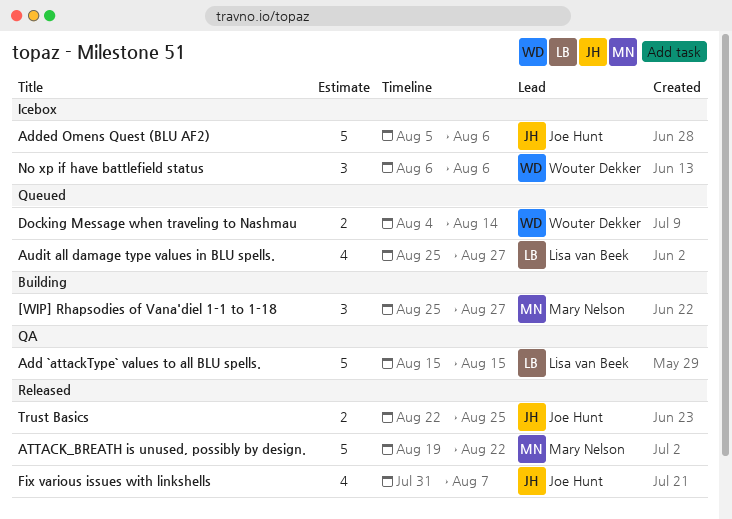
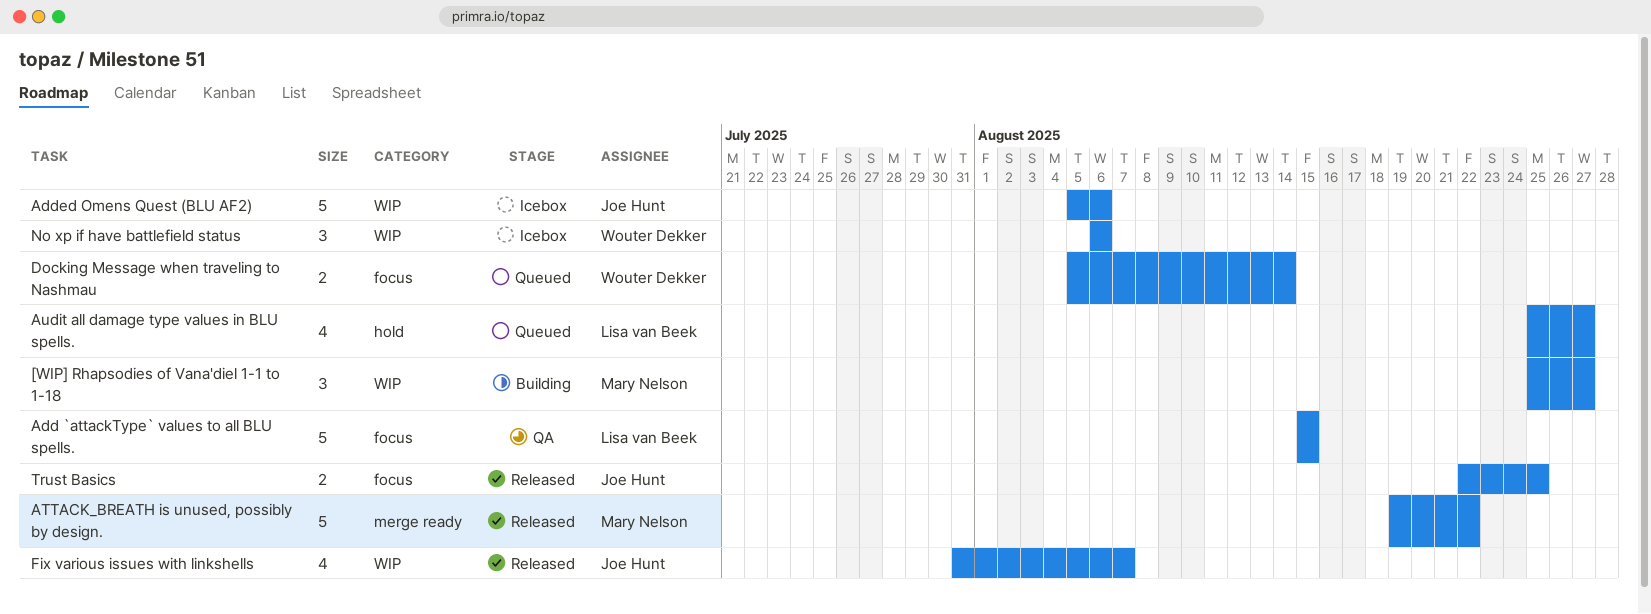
Docking Message when traveling to Nashmau, start: Aug 4 -> Aug 5

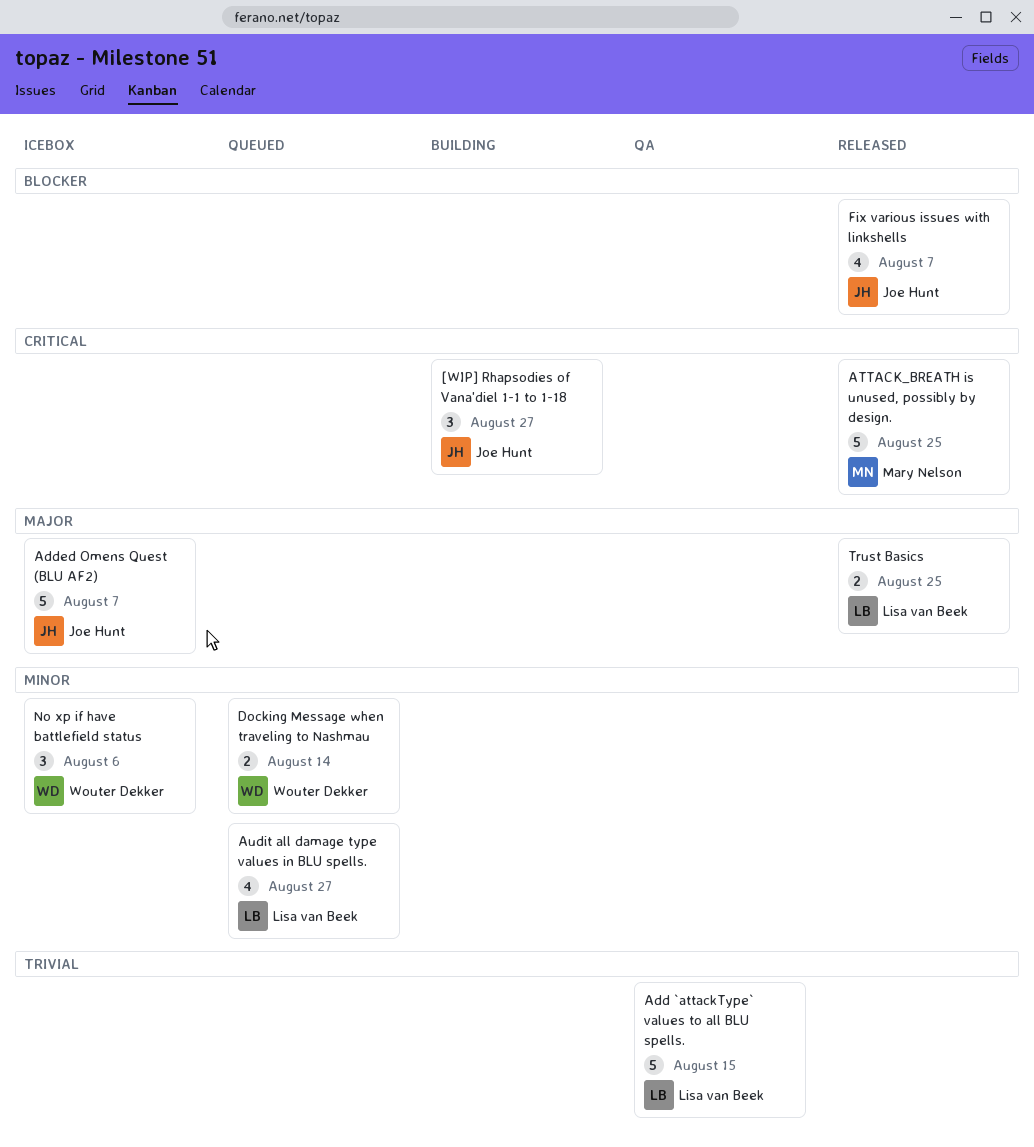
[WIP] Rhapsodies of Vana'diel 1-1 to 1-18, owner: Mary Nelson -> Joe Hunt
Added Omens Quest (BLU AF2), due: Aug 6 -> Aug 7
ATTACK_BREATH is unused, possibly by design., due: Aug 22 -> Aug 25
Trust Basics, owner: Joe Hunt -> Lisa van Beek

